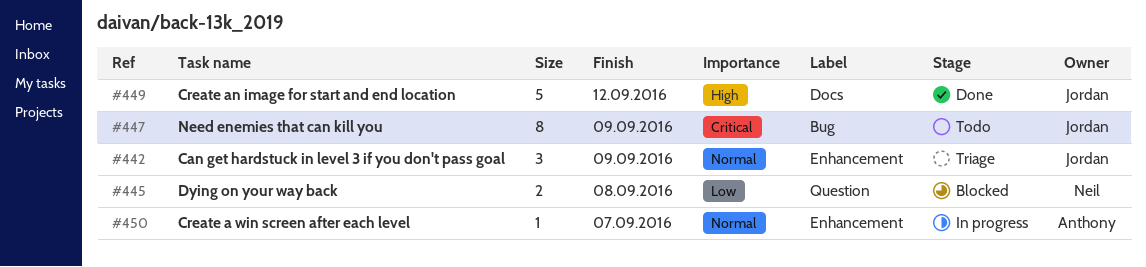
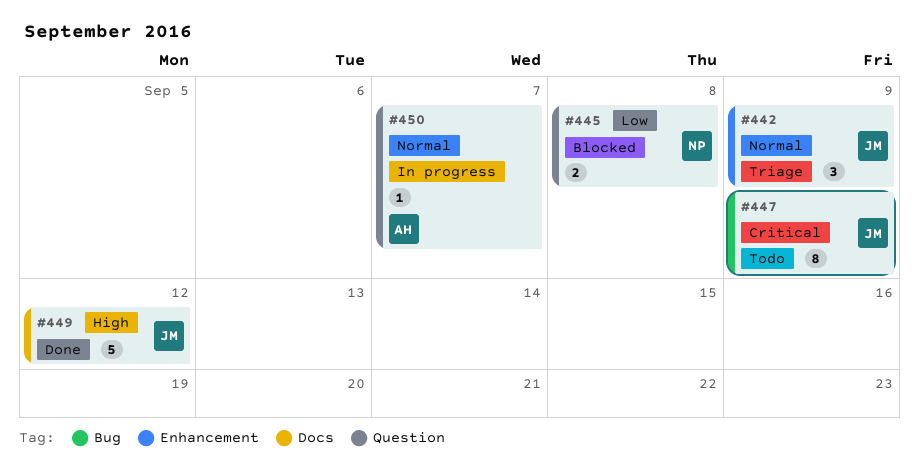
#450, label: Enhancement -> Question

